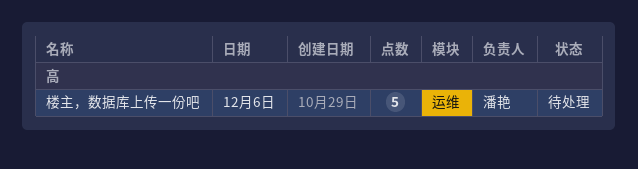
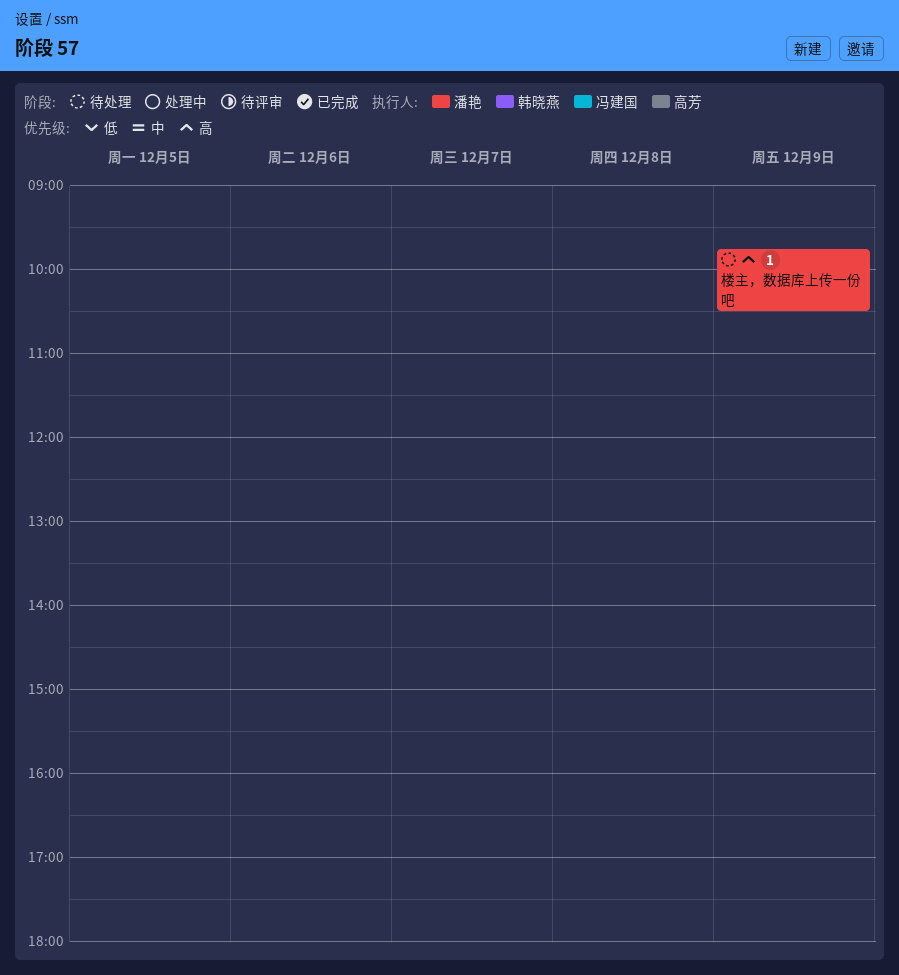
楼主，数据库上传一份吧, estimate: 5 -> 1
楼主，数据库上传一份吧, day: Dec 6 -> Dec 9

